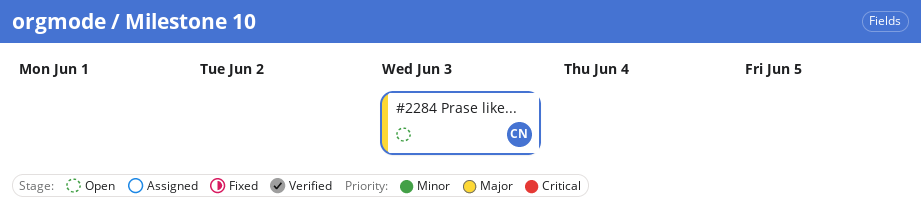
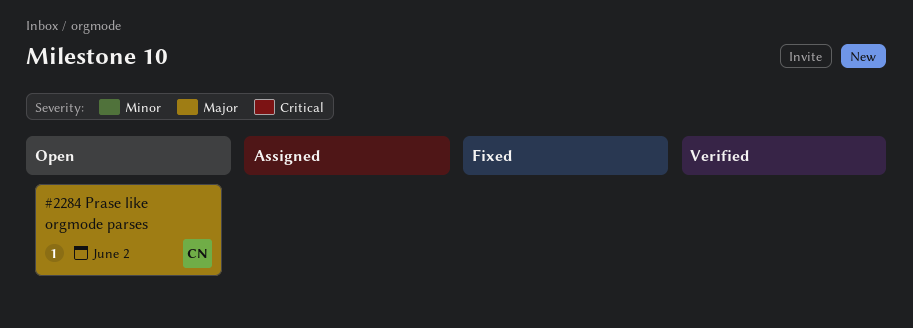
#2284, due: Jun 3 -> Jun 2

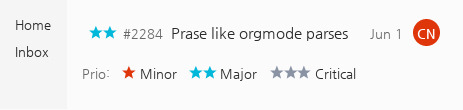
#2284, due: Jun 2 -> Jun 1

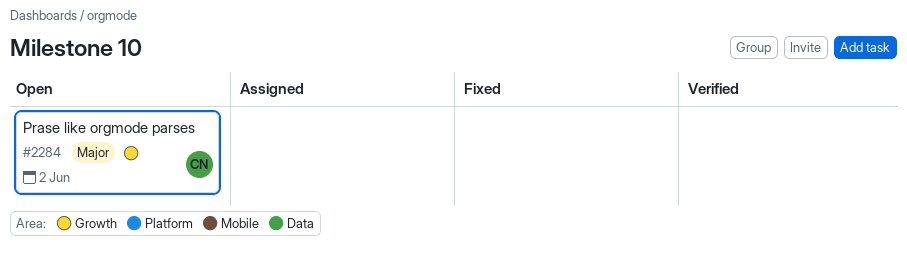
#2284, due: Jun 1 -> Jun 2

